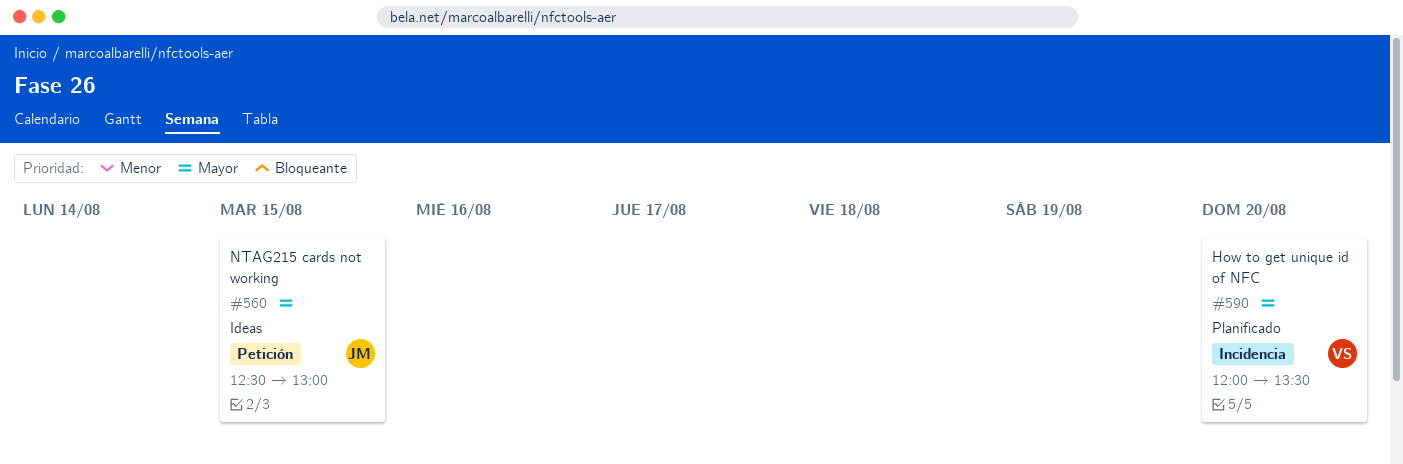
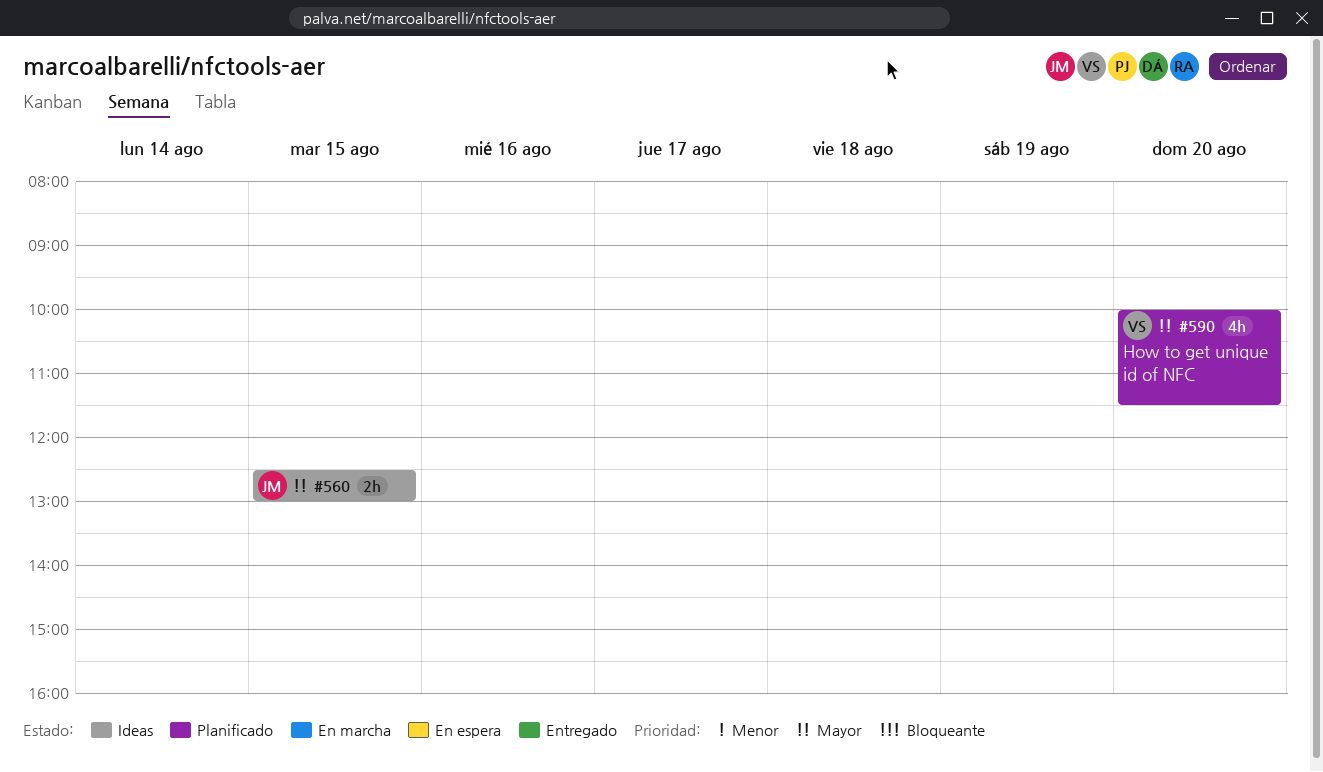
#590, begins: 12:00 -> 10:00
#590, ends: 13:30 -> 11:30

